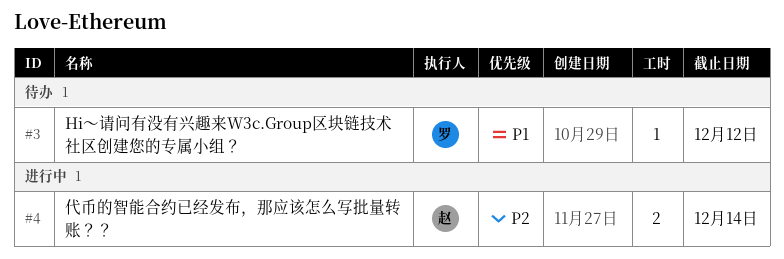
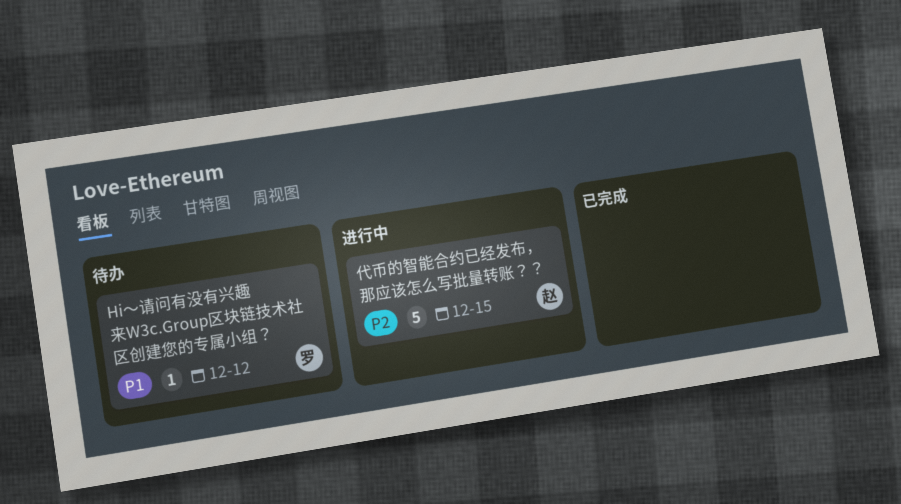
代币的智能合约已经发布，那应该怎么写批量转账？？, estimate: 2 -> 5
代币的智能合约已经发布，那应该怎么写批量转账？？, due: Dec 14 -> Dec 15

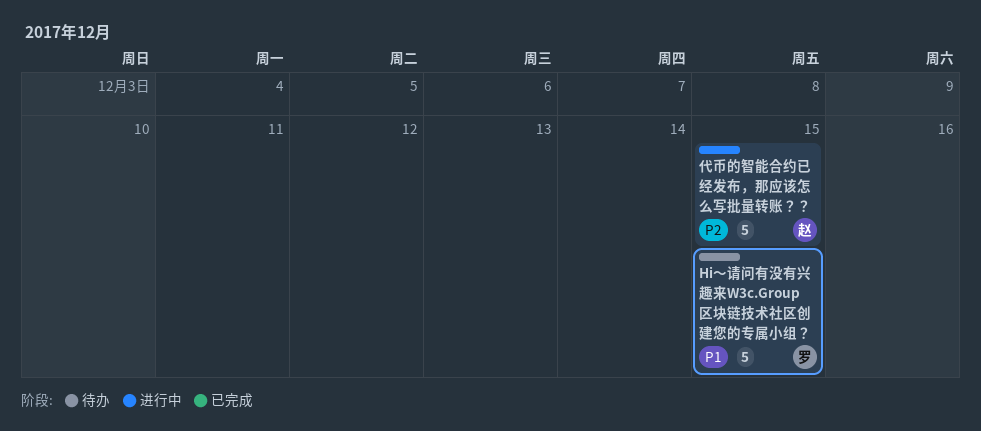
Hi～请问有没有兴趣来W3c.Group区块链技术社区创建您的专属小组？, estimate: 1 -> 5
Hi～请问有没有兴趣来W3c.Group区块链技术社区创建您的专属小组？, due: Dec 12 -> Dec 15

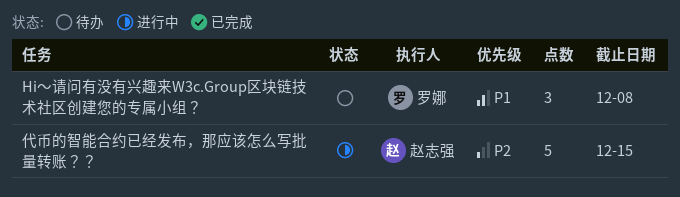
Hi～请问有没有兴趣来W3c.Group区块链技术社区创建您的专属小组？, estimate: 5 -> 3
Hi～请问有没有兴趣来W3c.Group区块链技术社区创建您的专属小组？, due: Dec 15 -> Dec 8

